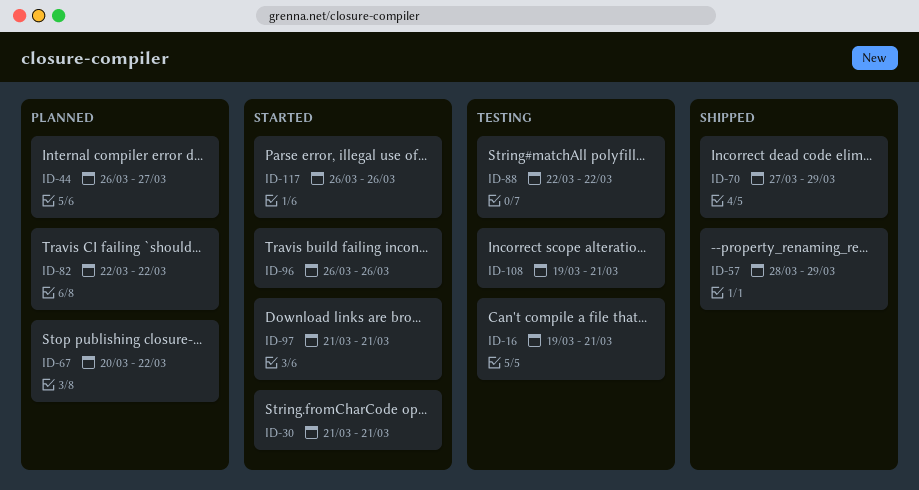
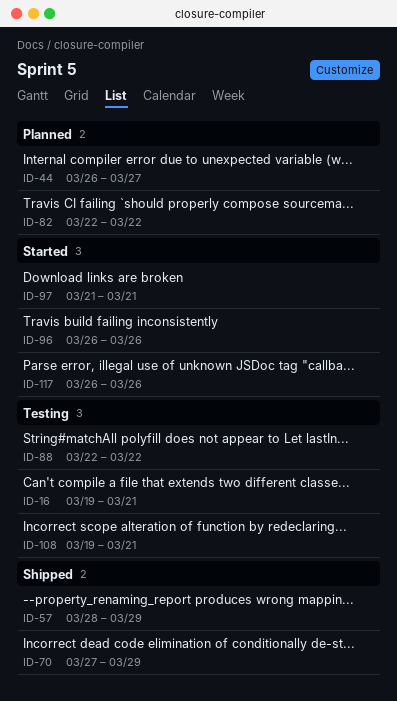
ID-30: present -> none
ID-67: present -> none

